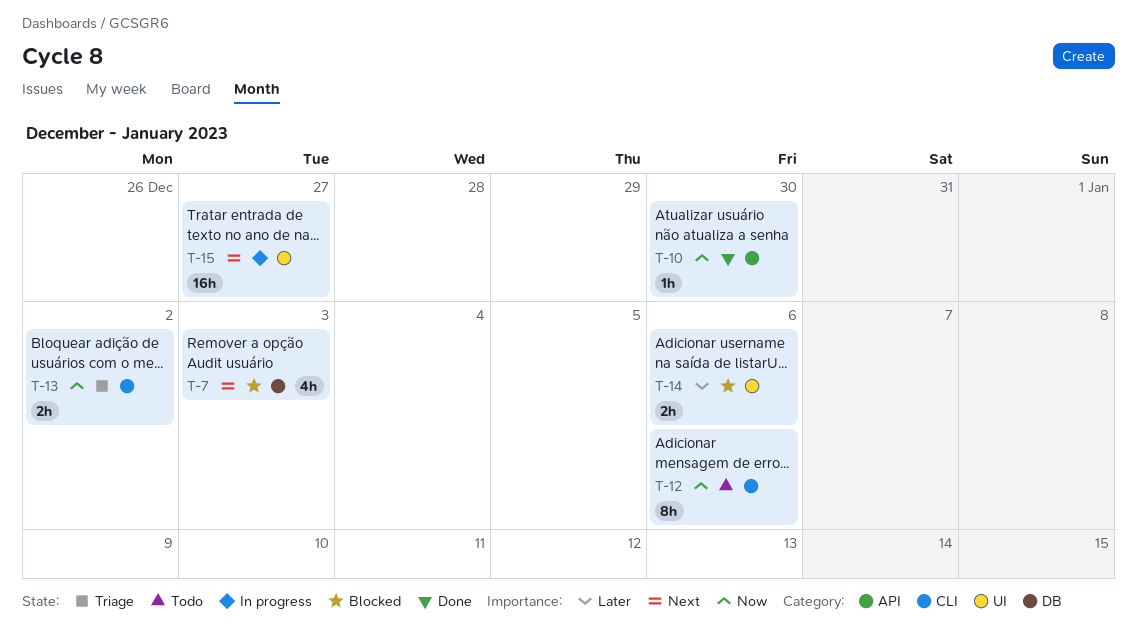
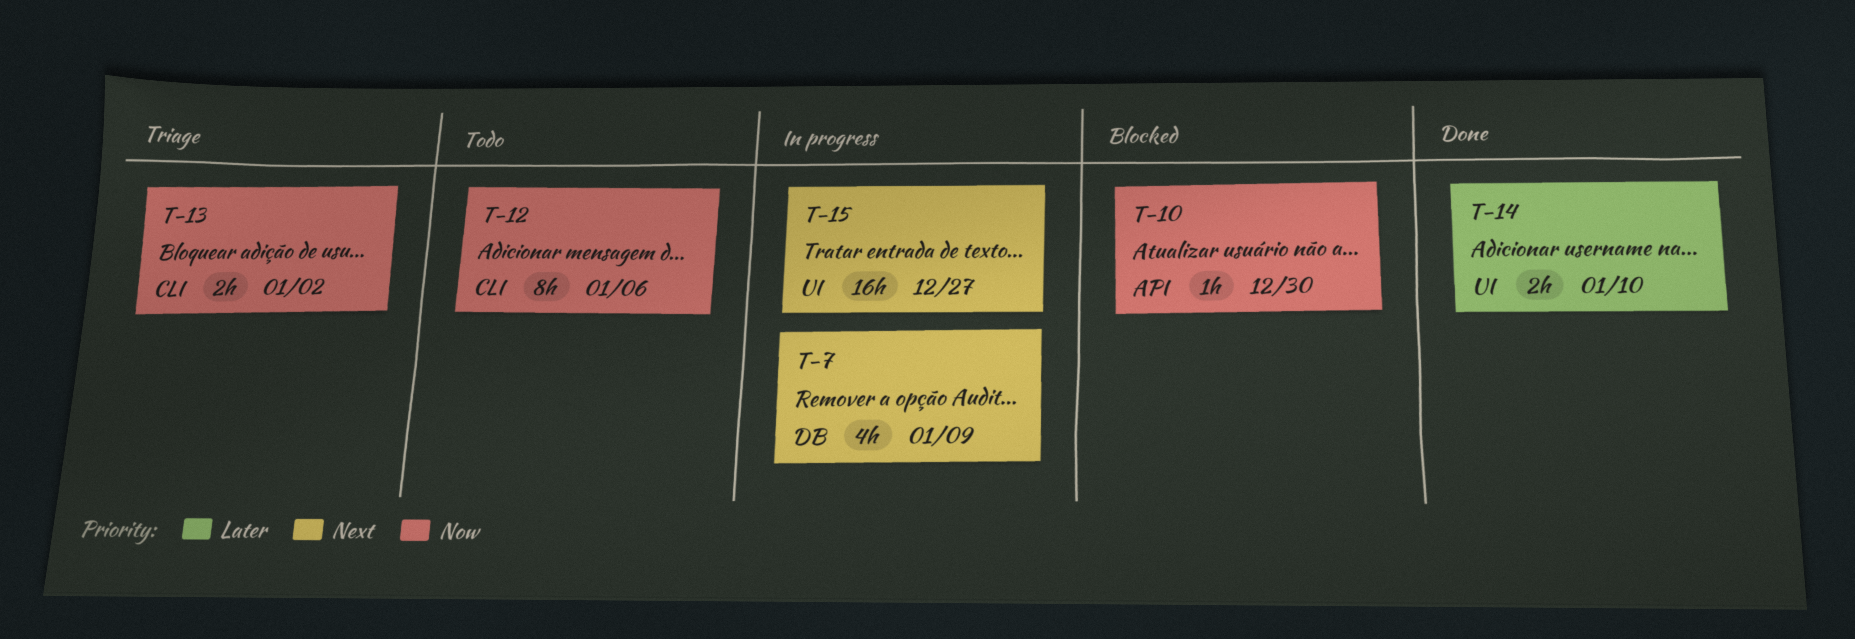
T-7, status: Blocked -> In progress
T-7, due: Jan 3 -> Jan 9
T-10, status: Done -> Blocked
T-14, status: Blocked -> Done
T-14, due: Jan 6 -> Jan 10

